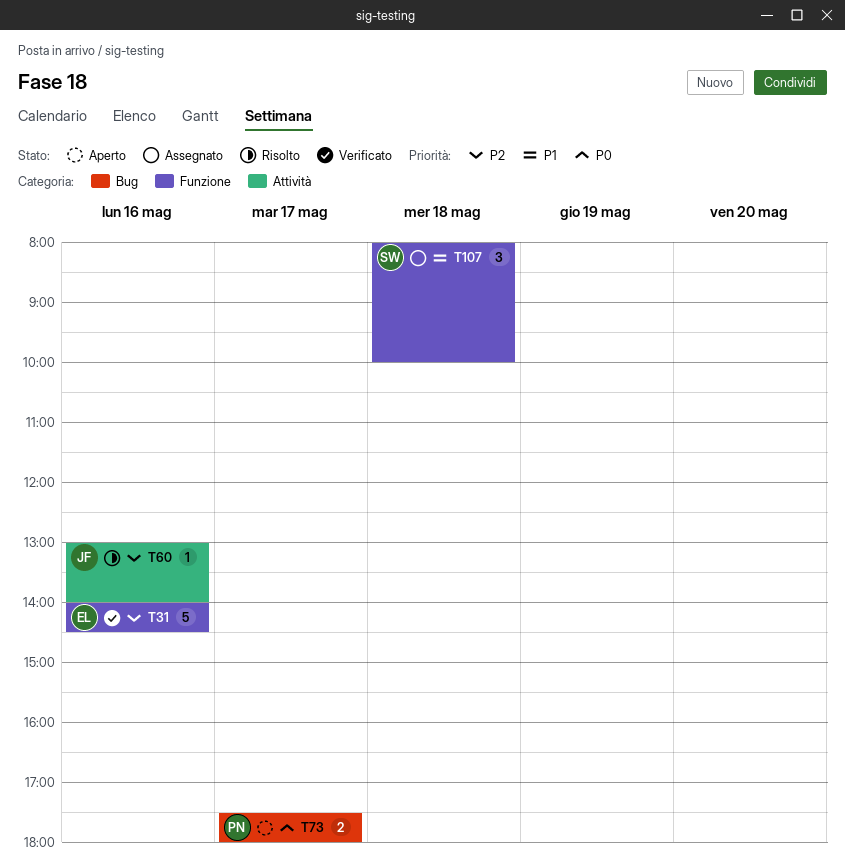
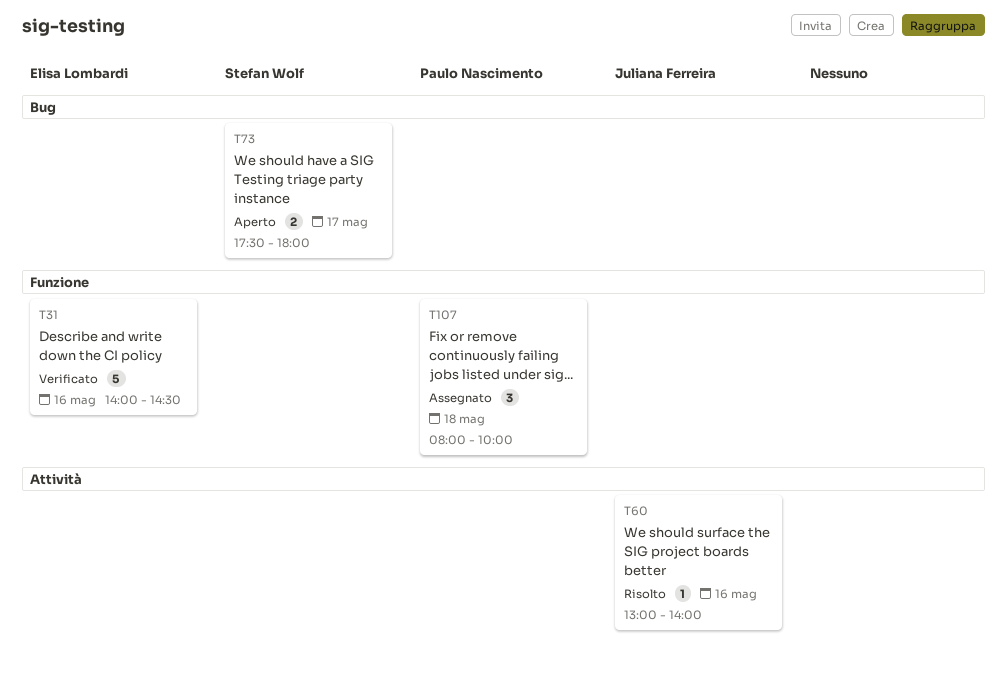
T73, owner: Paulo Nascimento -> Stefan Wolf
T107, owner: Stefan Wolf -> Paulo Nascimento

